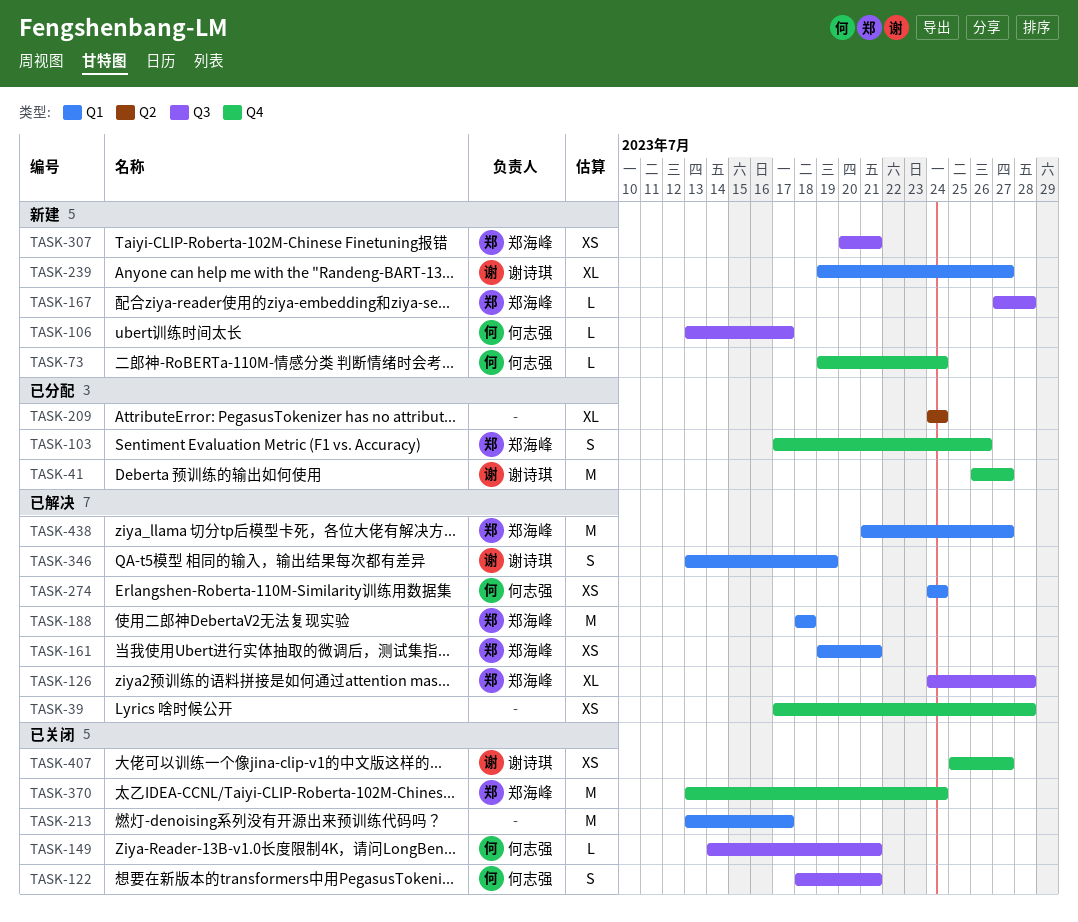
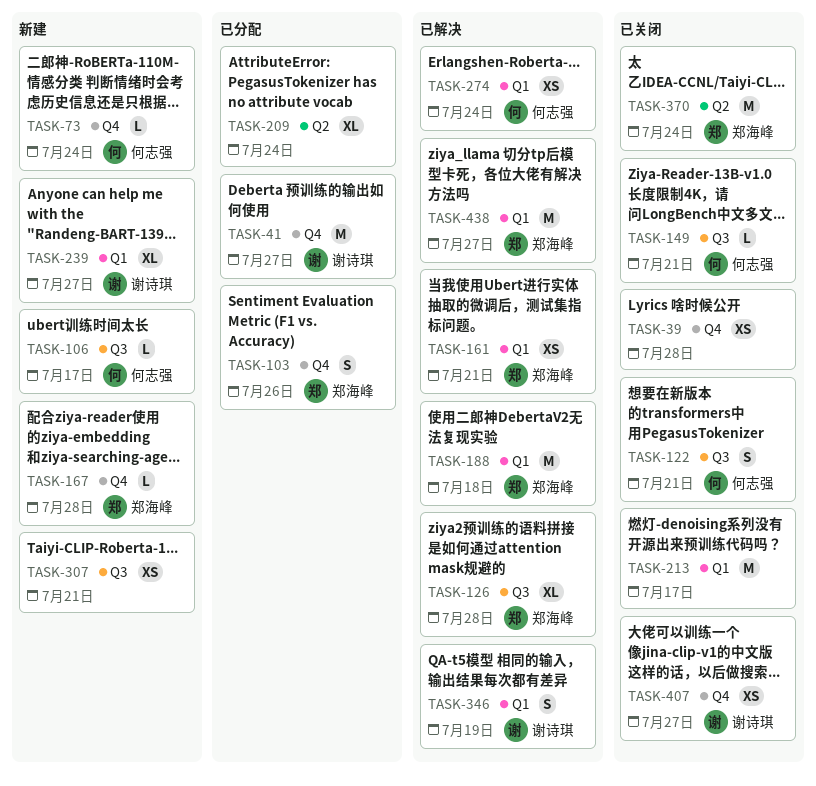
TASK-39, status: 已解决 -> 已关闭
TASK-167, label: Q3 -> Q4
TASK-307, owner: 郑海峰 -> none
TASK-370, label: Q4 -> Q2

